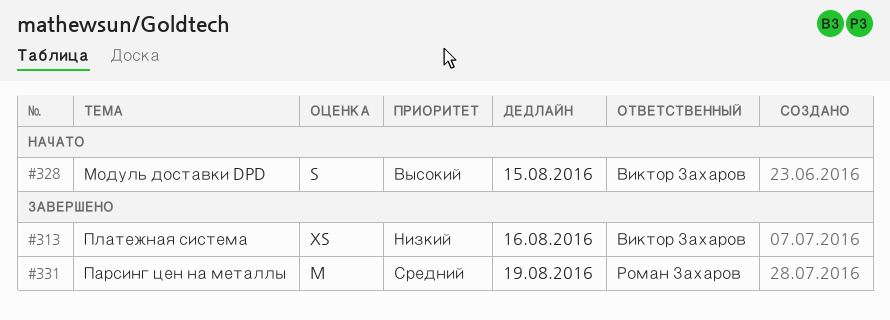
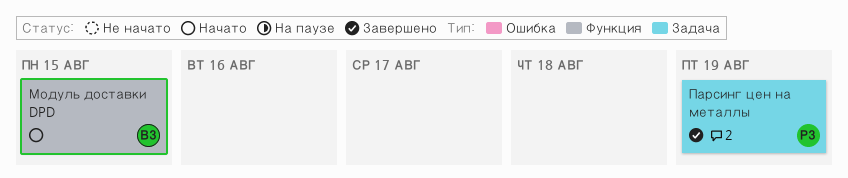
Платежная система: present -> none

